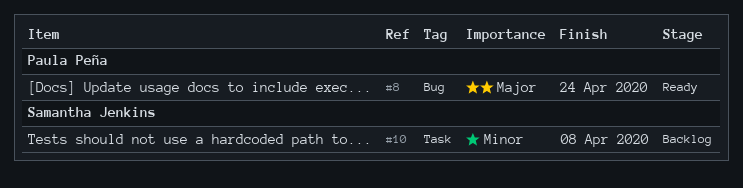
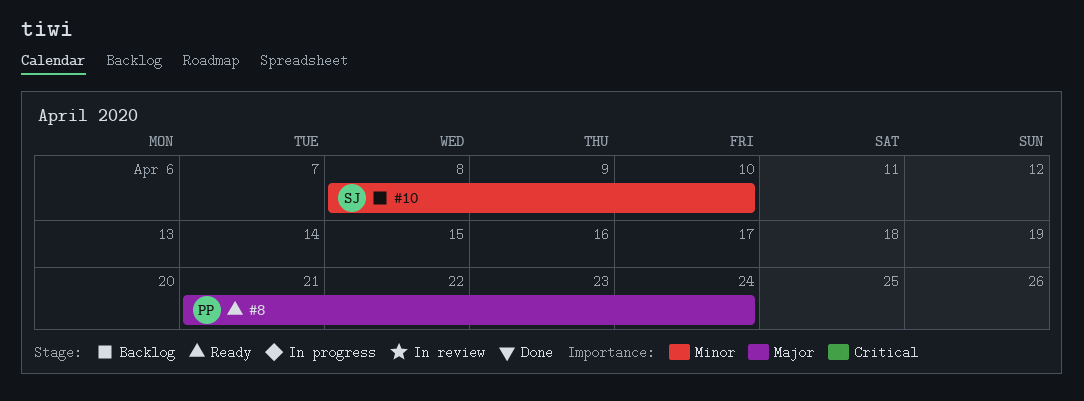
#10, due: Apr 8 -> Apr 10

